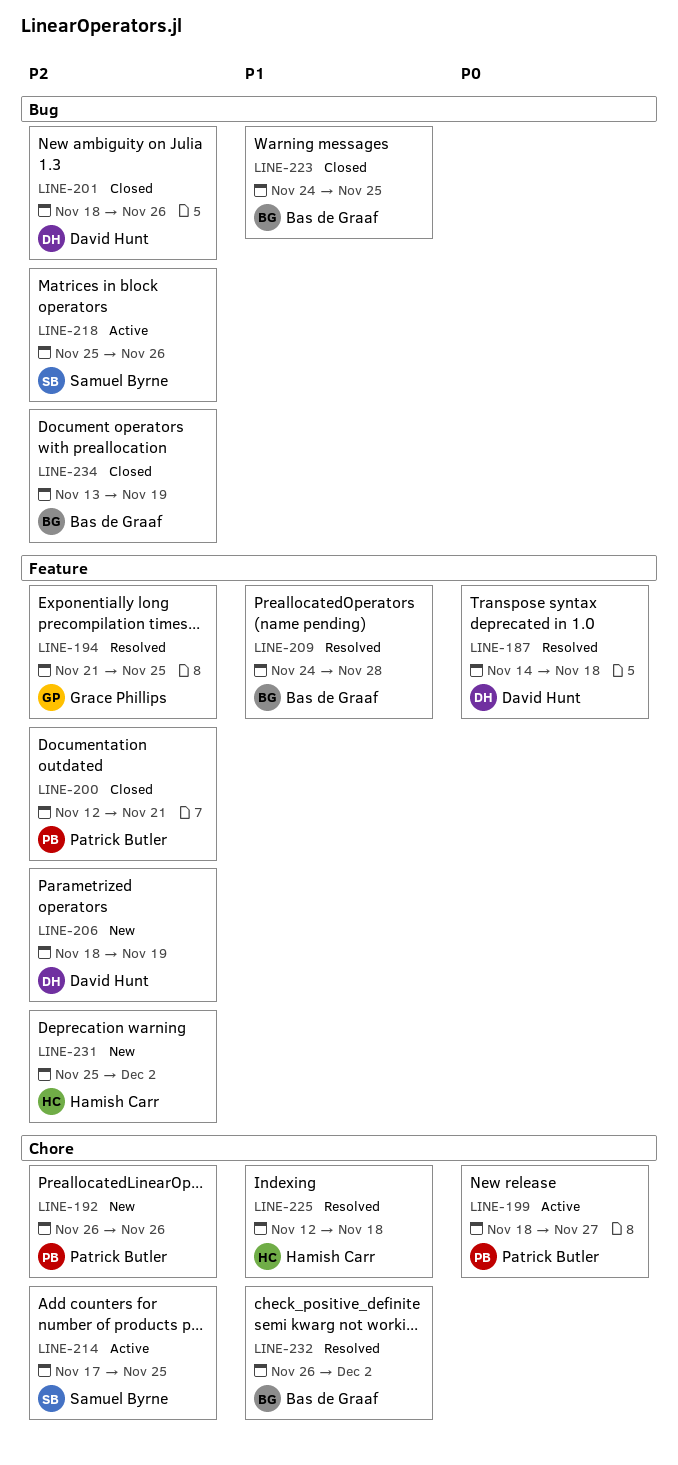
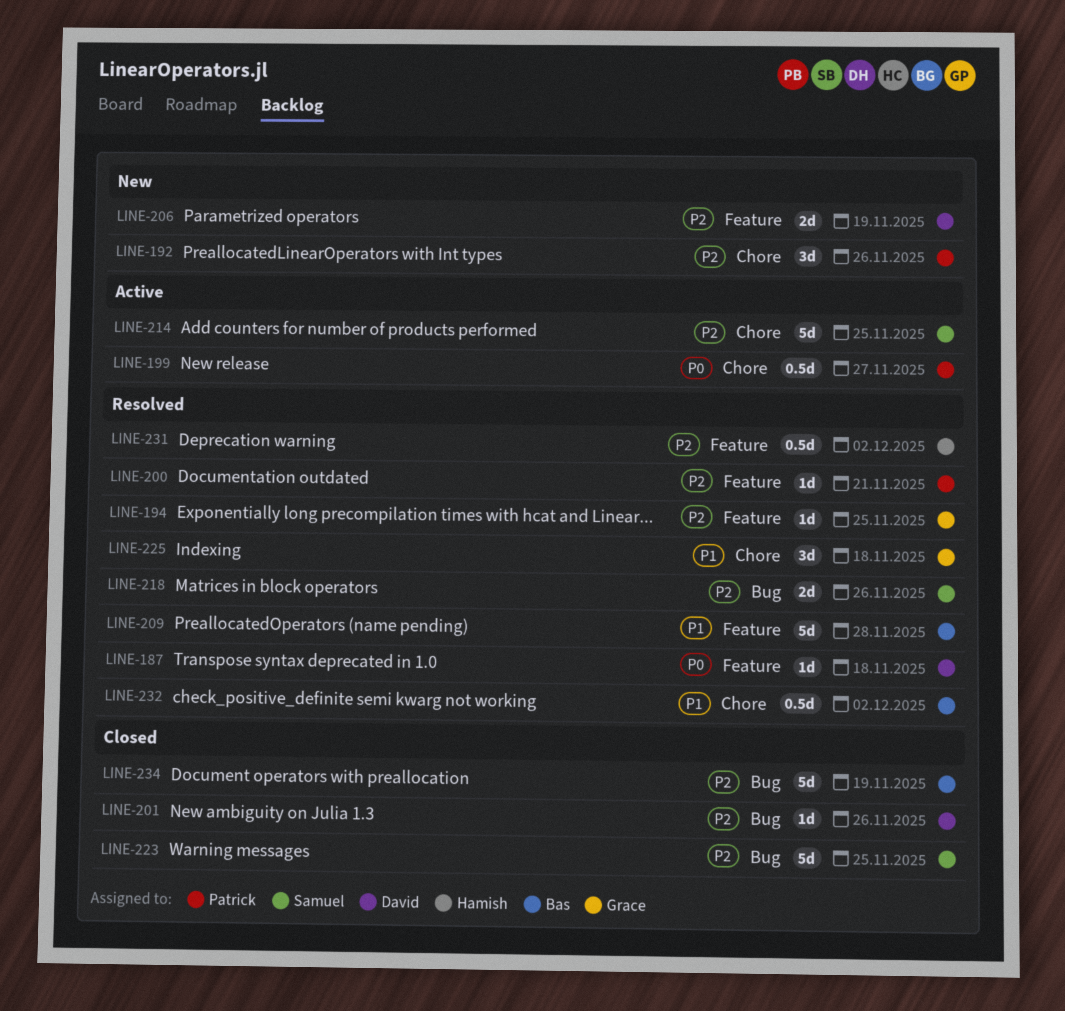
LINE-200, status: Closed -> Resolved
LINE-218, status: Active -> Resolved
LINE-223, owner: Bas de Graaf -> Samuel Byrne
LINE-223, priority: P1 -> P2
LINE-225, owner: Hamish Carr -> Grace Phillips
LINE-231, status: New -> Resolved

